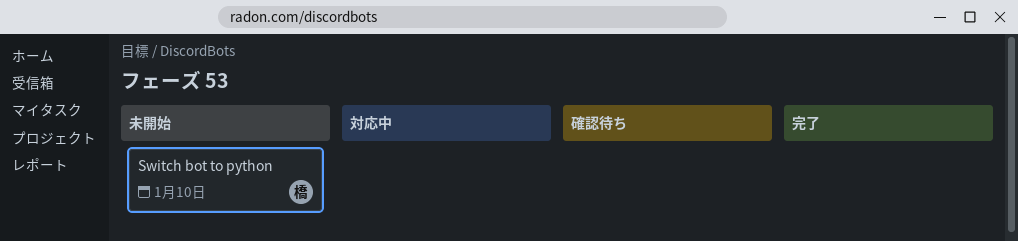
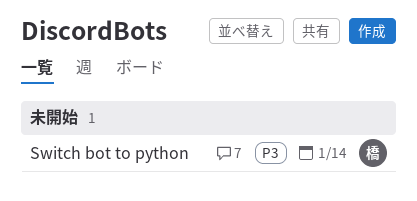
Switch bot to python, due: Jan 10 -> Jan 14

